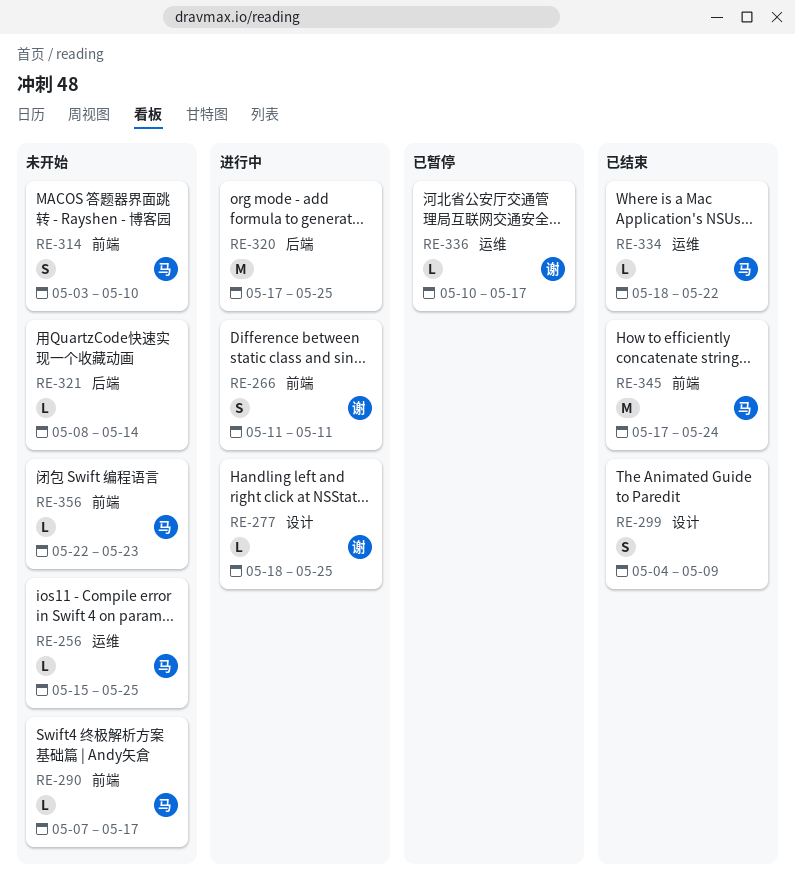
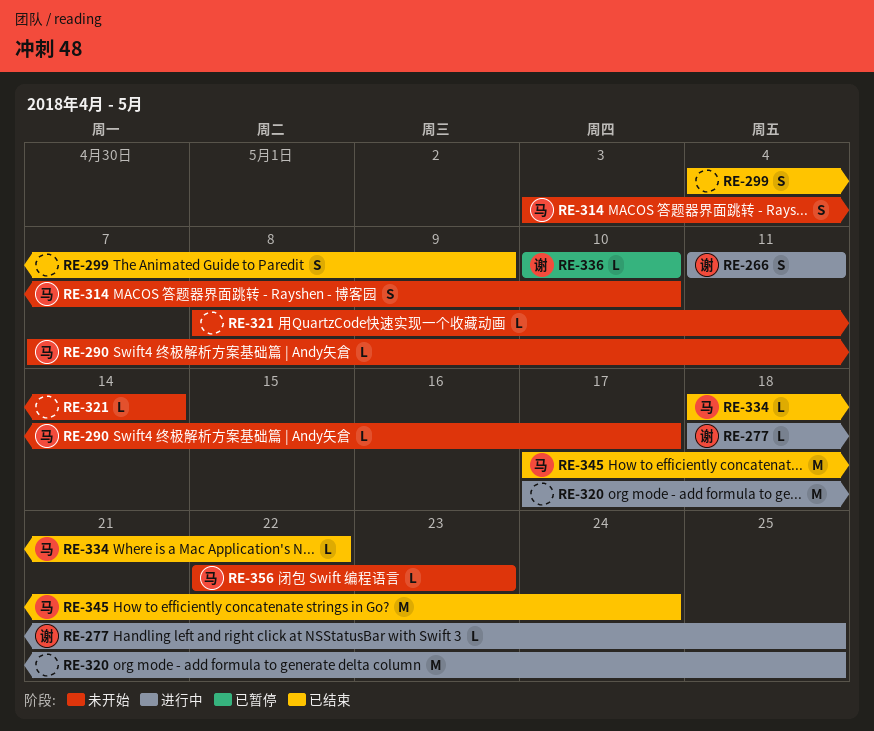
RE-256: present -> none
RE-336, due: May 17 -> May 10

